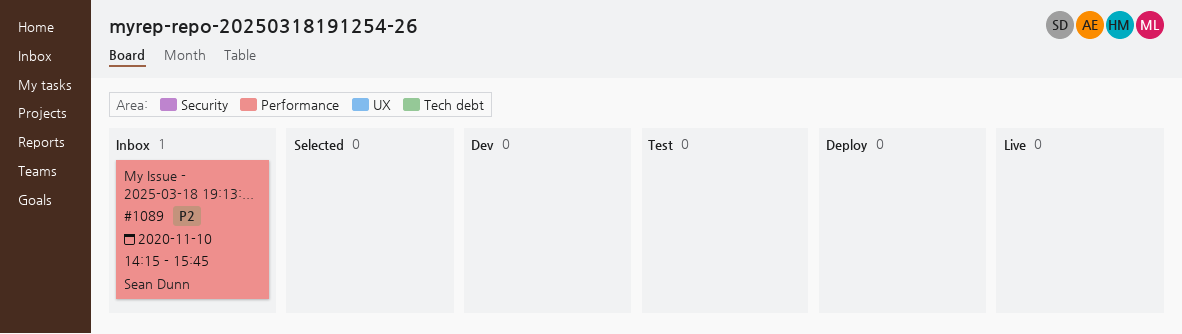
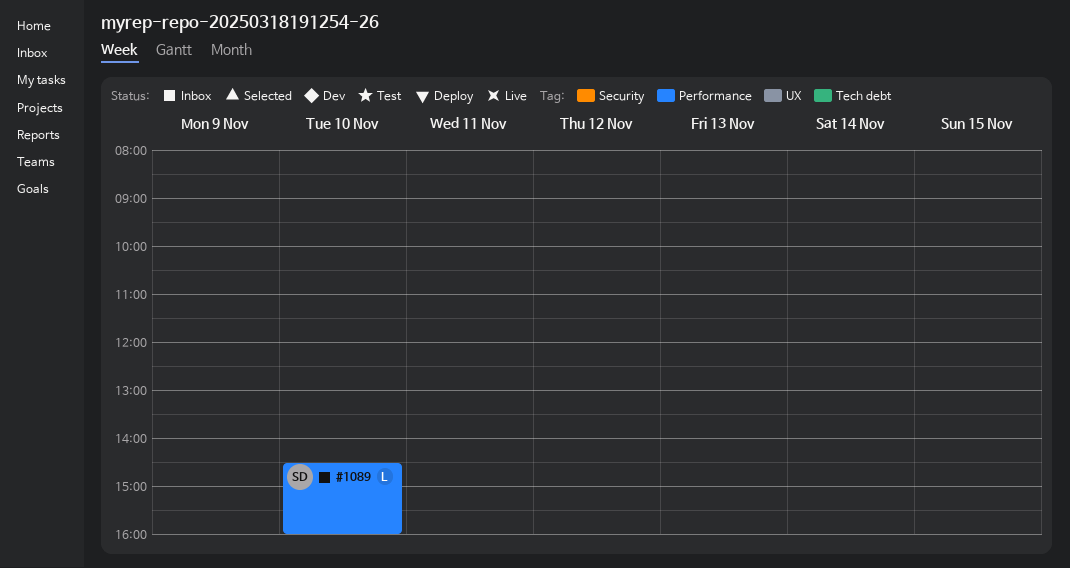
#1089, begins: 14:15 -> 14:30
#1089, ends: 15:45 -> 16:00

